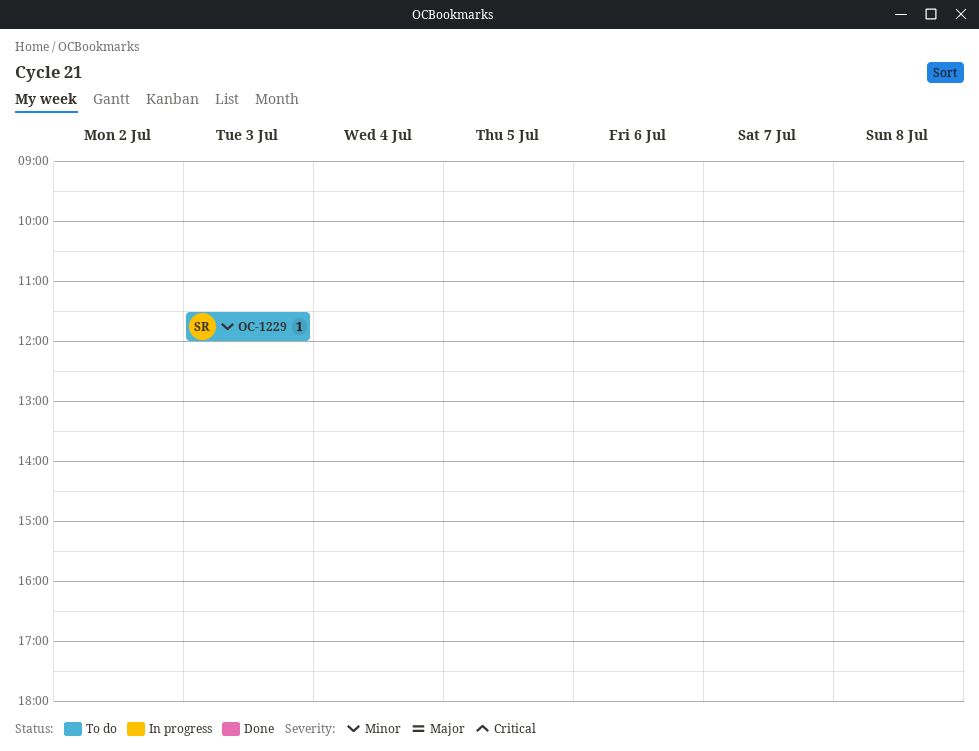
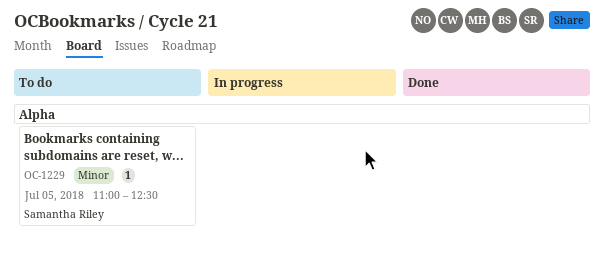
OC-1229, day: Jul 3 -> Jul 5
OC-1229, begins: 11:30 -> 11:00
OC-1229, ends: 12:00 -> 12:30

